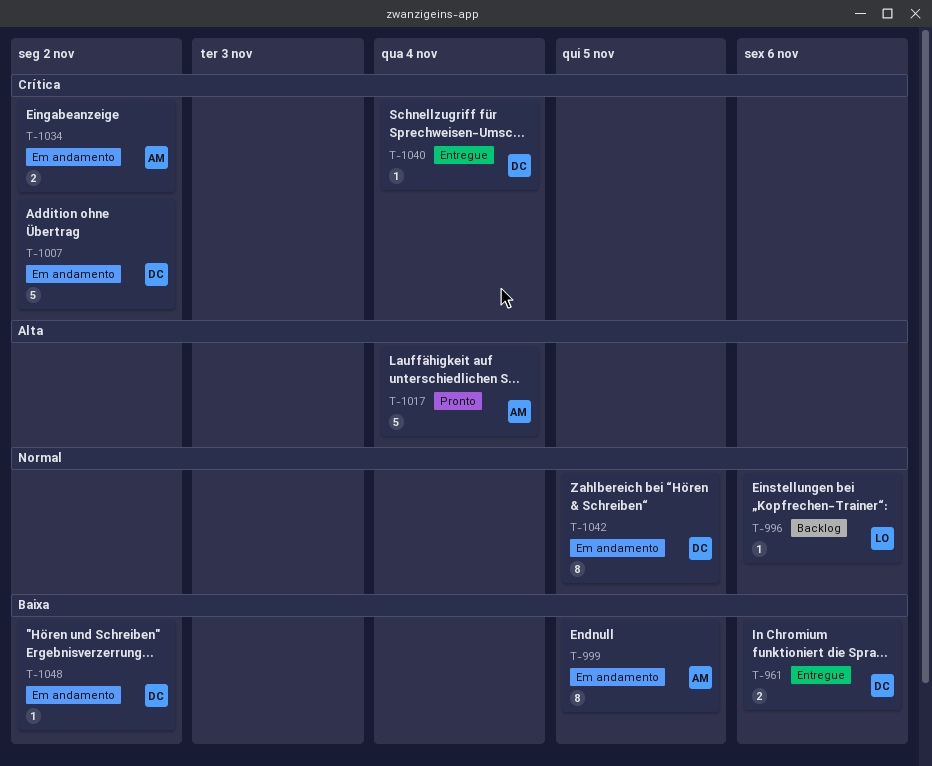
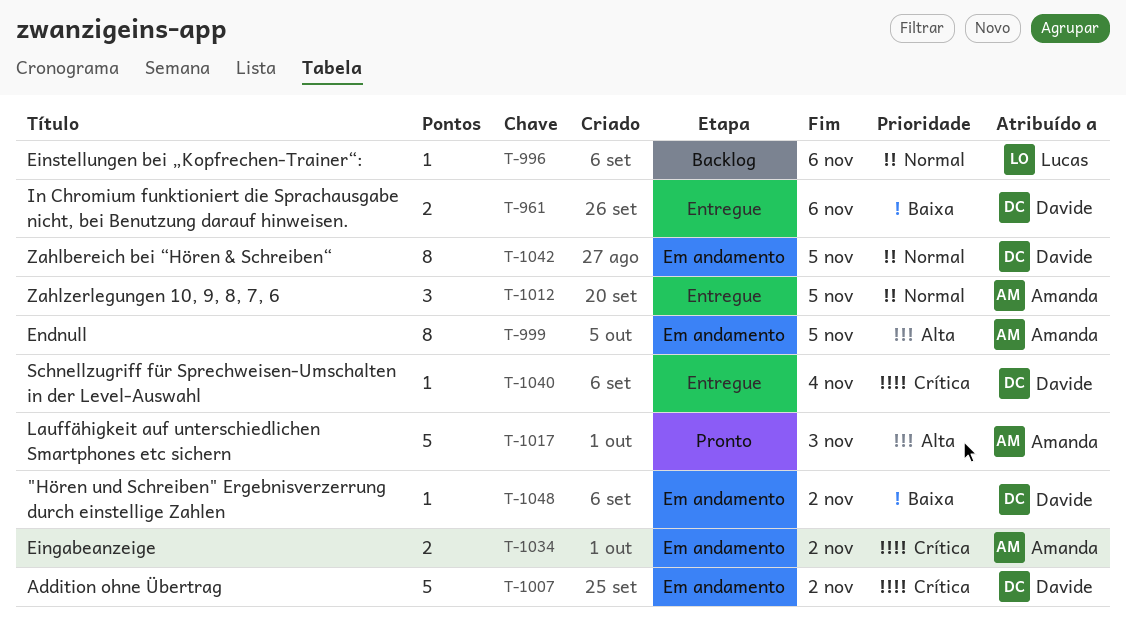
T-999, priority: Baixa -> Alta
T-1012: none -> present
T-1017, due: Nov 4 -> Nov 3

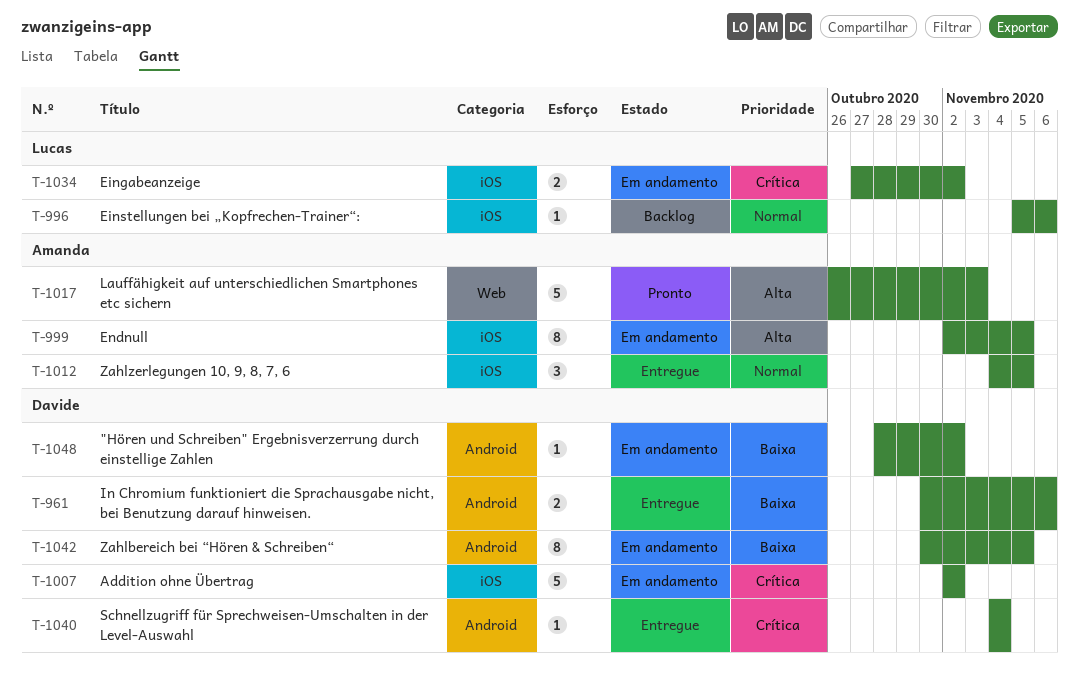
T-1034, owner: Amanda -> Lucas
T-1042, priority: Normal -> Baixa

